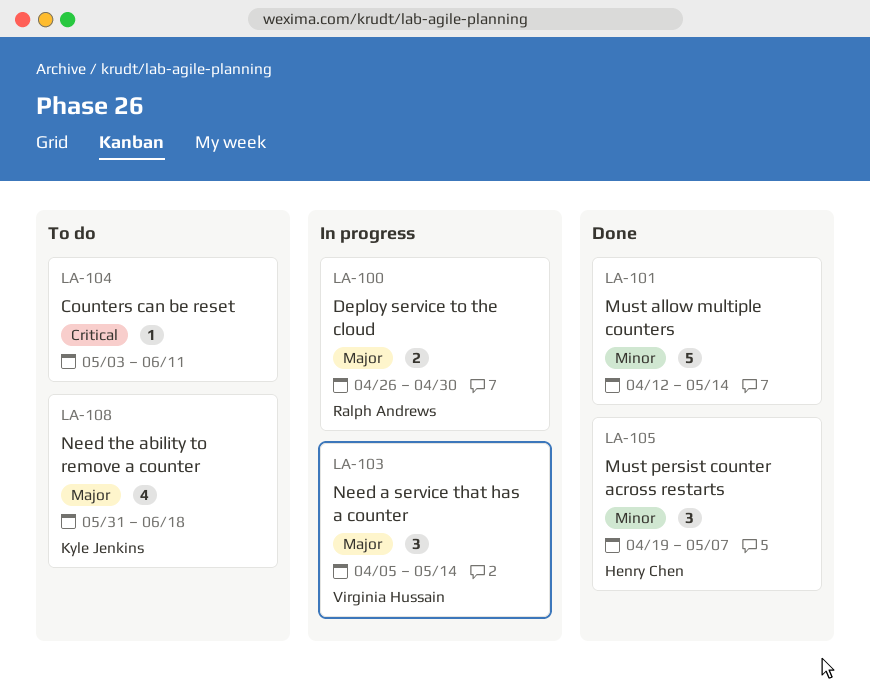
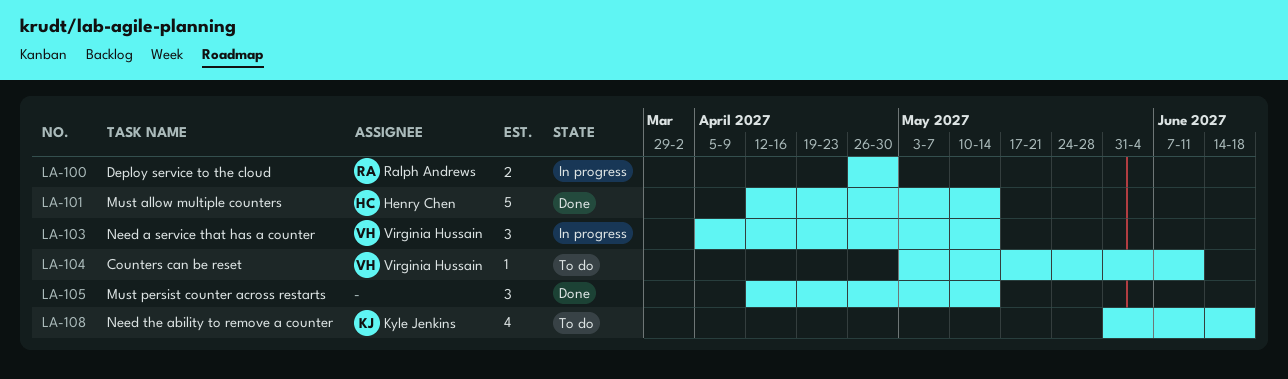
LA-101, owner: none -> Henry Chen
LA-104, owner: none -> Virginia Hussain
LA-105, owner: Henry Chen -> none
LA-105, start: Apr 19 -> Apr 12
LA-105, due: May 7 -> May 14

